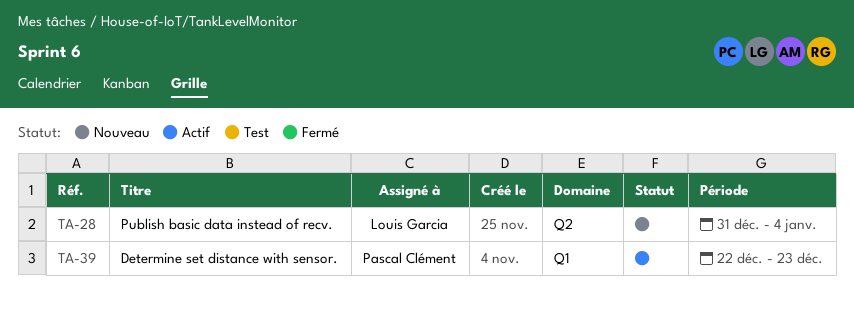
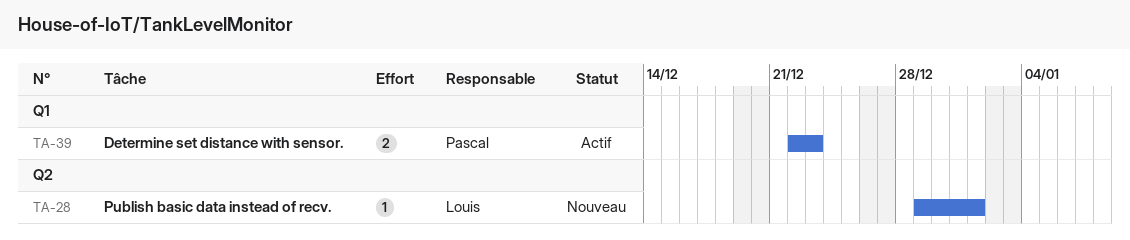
TA-28, start: Dec 31 -> Dec 29
TA-28, due: Jan 4 -> Jan 1

